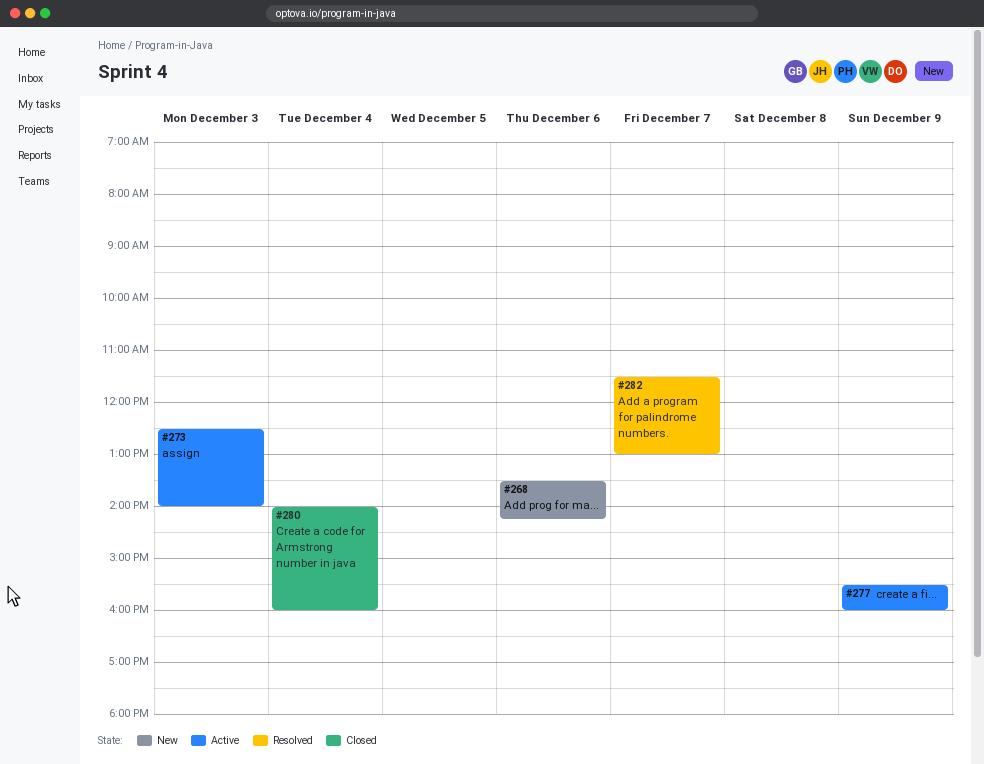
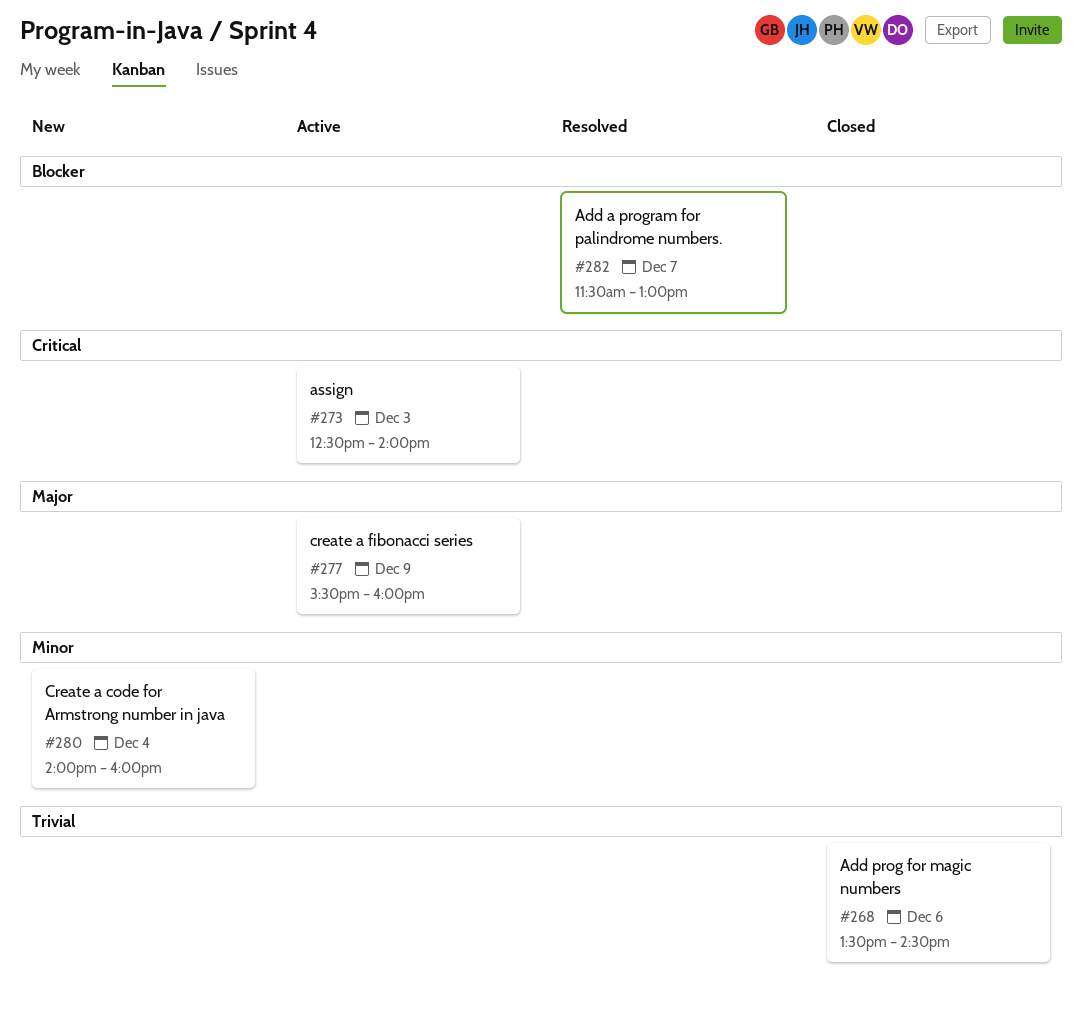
#268, status: New -> Closed
#268, ends: 14:15 -> 14:30
#280, status: Closed -> New

